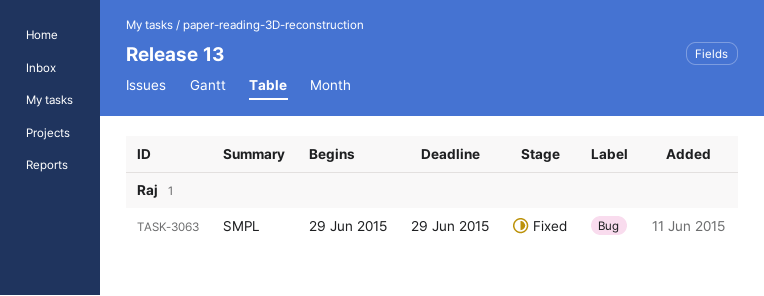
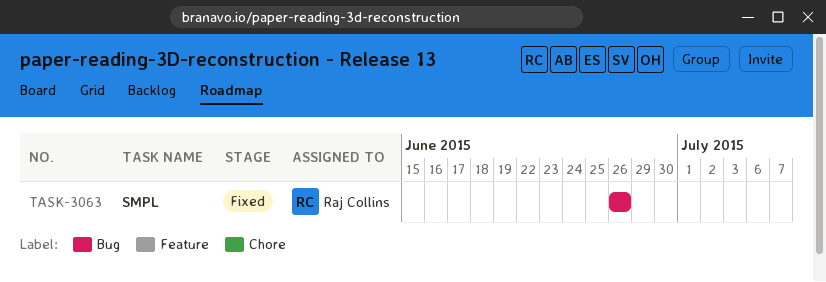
TASK-3063, start: Jun 29 -> Jun 26
TASK-3063, due: Jun 29 -> Jun 26

